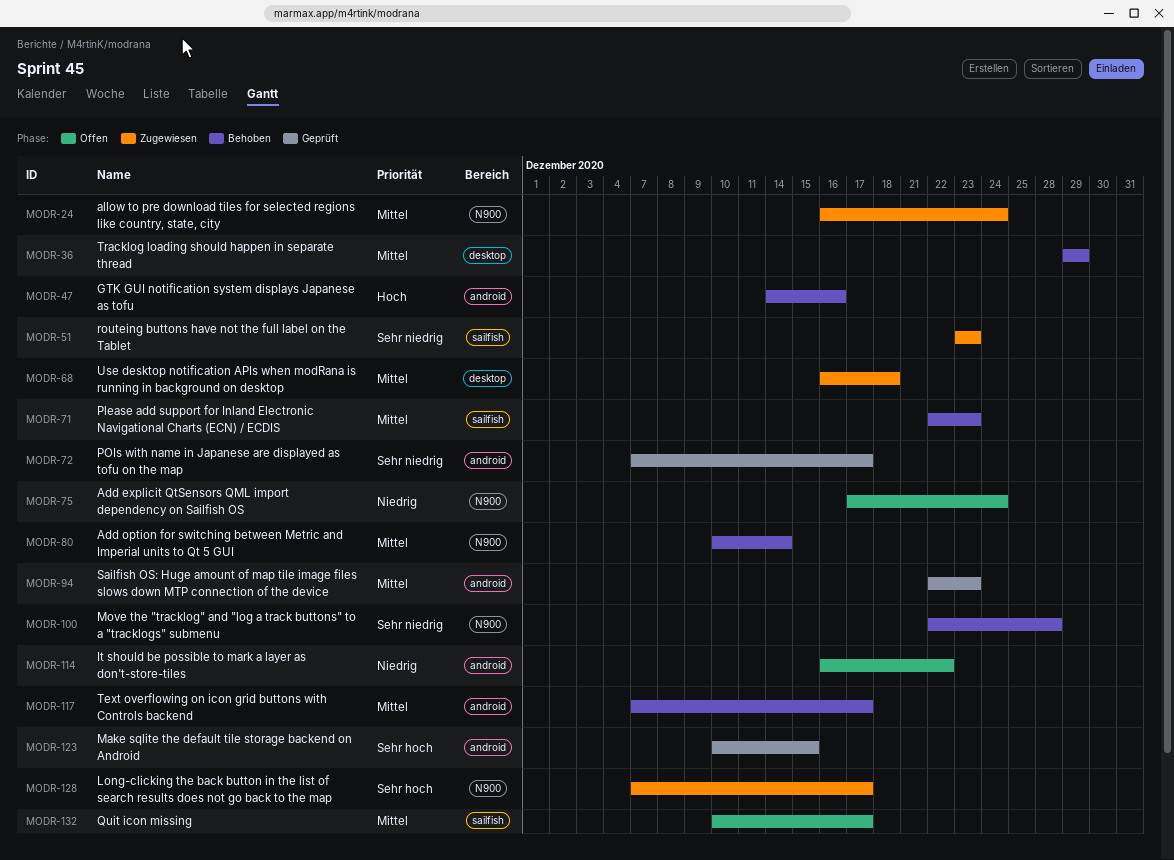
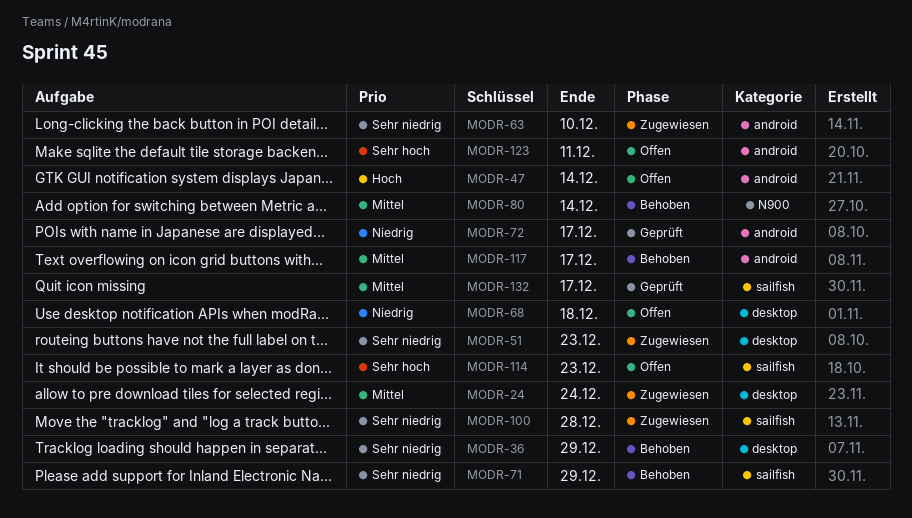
MODR-24, label: N900 -> desktop
MODR-36, priority: Mittel -> Sehr niedrig
MODR-47, status: Behoben -> Offen
MODR-47, due: Dec 16 -> Dec 14
MODR-51, label: sailfish -> desktop
MODR-63: none -> present
MODR-68, status: Zugewiesen -> Offen
MODR-68, priority: Mittel -> Niedrig
MODR-71, priority: Mittel -> Sehr niedrig
MODR-71, due: Dec 23 -> Dec 29
MODR-72, priority: Sehr niedrig -> Niedrig
MODR-75: present -> none
MODR-94: present -> none
MODR-100, status: Behoben -> Zugewiesen
MODR-100, label: N900 -> sailfish
MODR-114, priority: Niedrig -> Sehr hoch
MODR-114, label: android -> sailfish
MODR-114, due: Dec 22 -> Dec 23
MODR-123, status: Geprüft -> Offen
MODR-123, due: Dec 15 -> Dec 11
MODR-128: present -> none
MODR-132, status: Offen -> Geprüft

